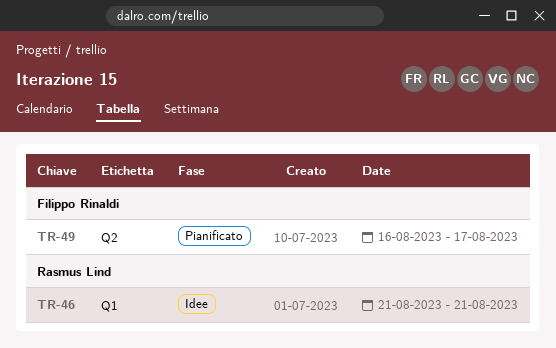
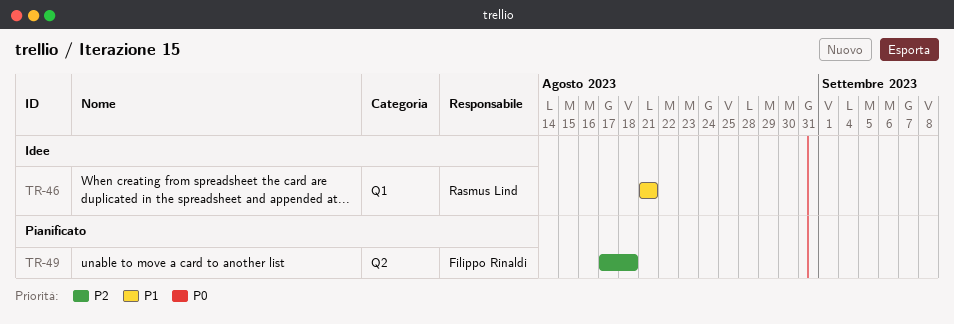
TR-49, start: Aug 16 -> Aug 17
TR-49, due: Aug 17 -> Aug 18

